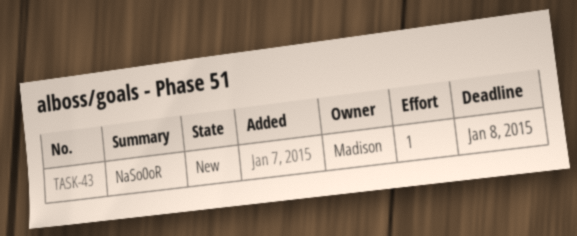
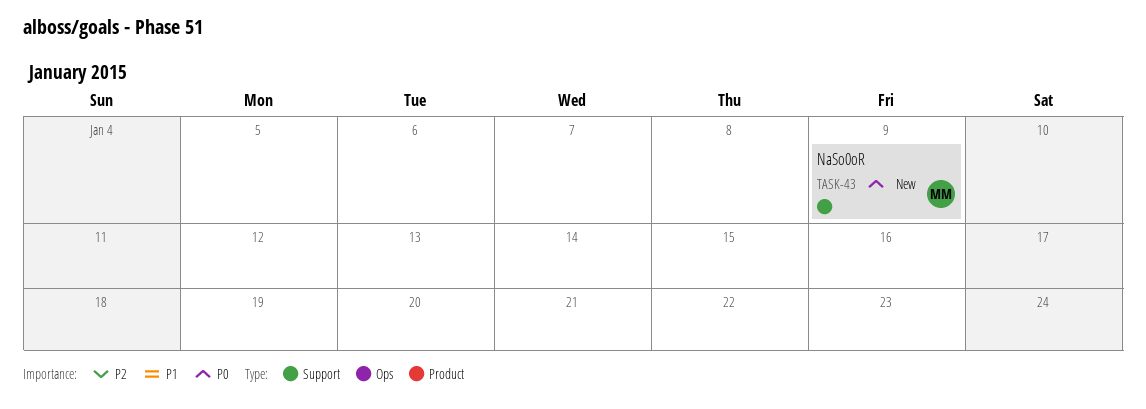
TASK-43, due: Jan 8 -> Jan 9

